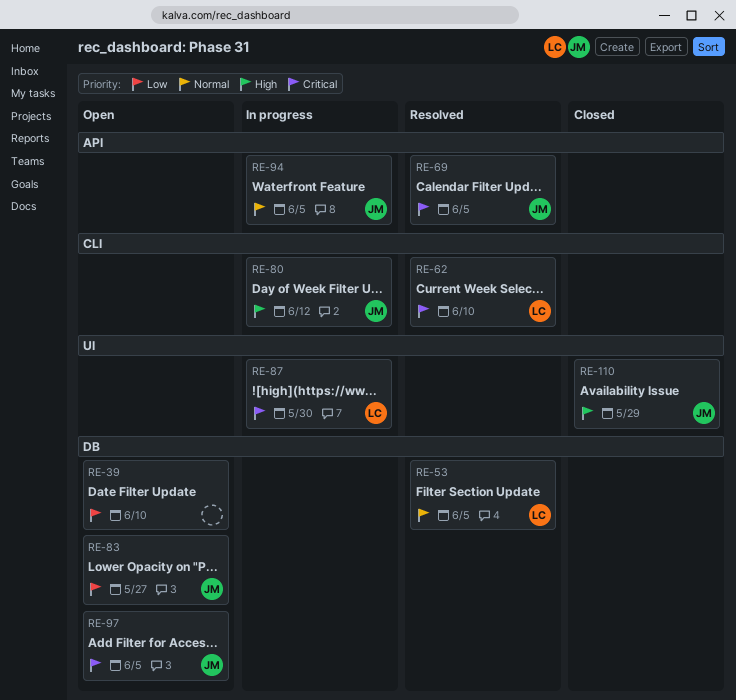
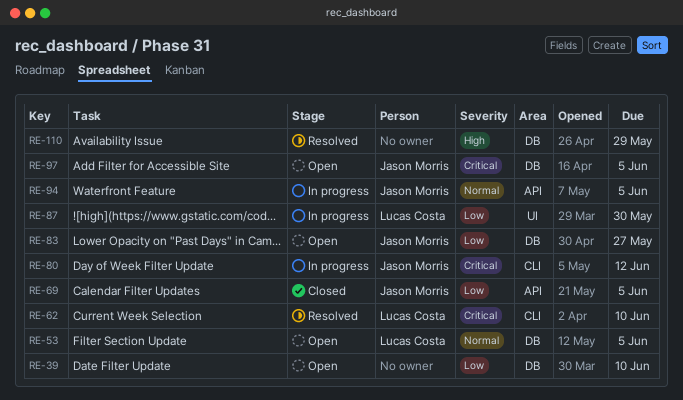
RE-53, status: Resolved -> Open
RE-69, status: Resolved -> Closed
RE-69, priority: Critical -> Low
RE-80, priority: High -> Critical
RE-87, priority: Critical -> Low
RE-110, status: Closed -> Resolved
RE-110, owner: Jason Morris -> none
RE-110, label: UI -> DB

